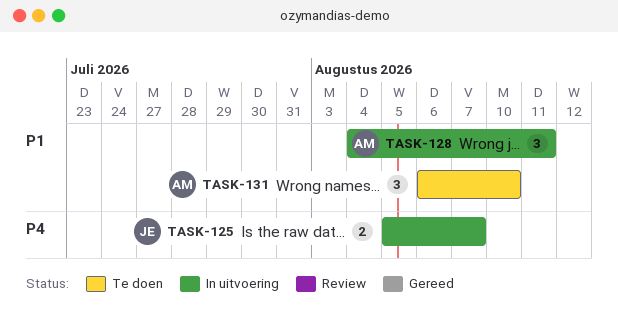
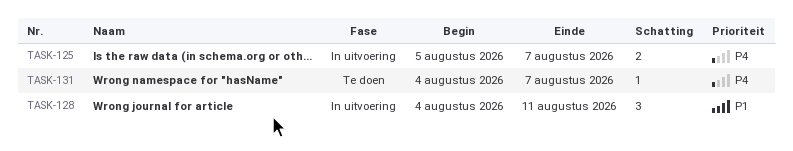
TASK-131, priority: P1 -> P4
TASK-131, estimate: 3 -> 1
TASK-131, start: Aug 6 -> Aug 4
TASK-131, due: Aug 10 -> Aug 7

